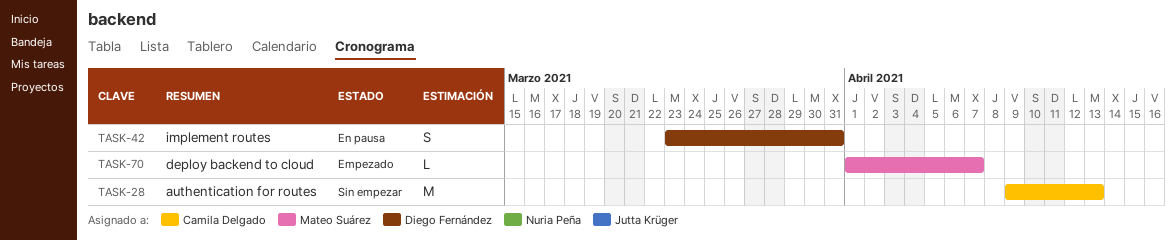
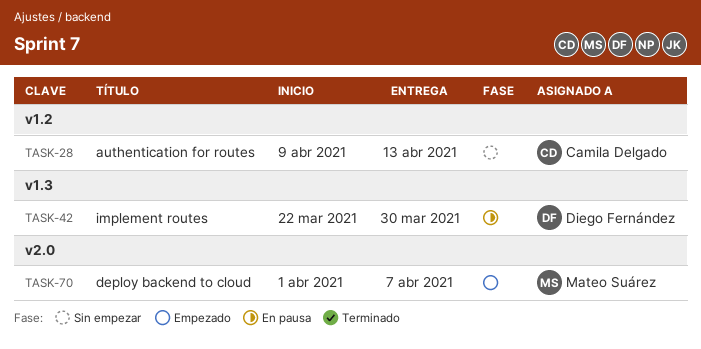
TASK-42, start: Mar 23 -> Mar 22
TASK-42, due: Mar 31 -> Mar 30

